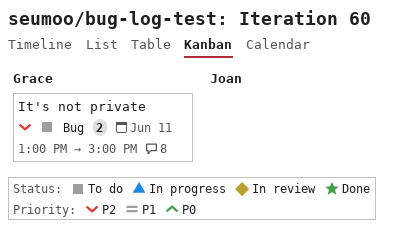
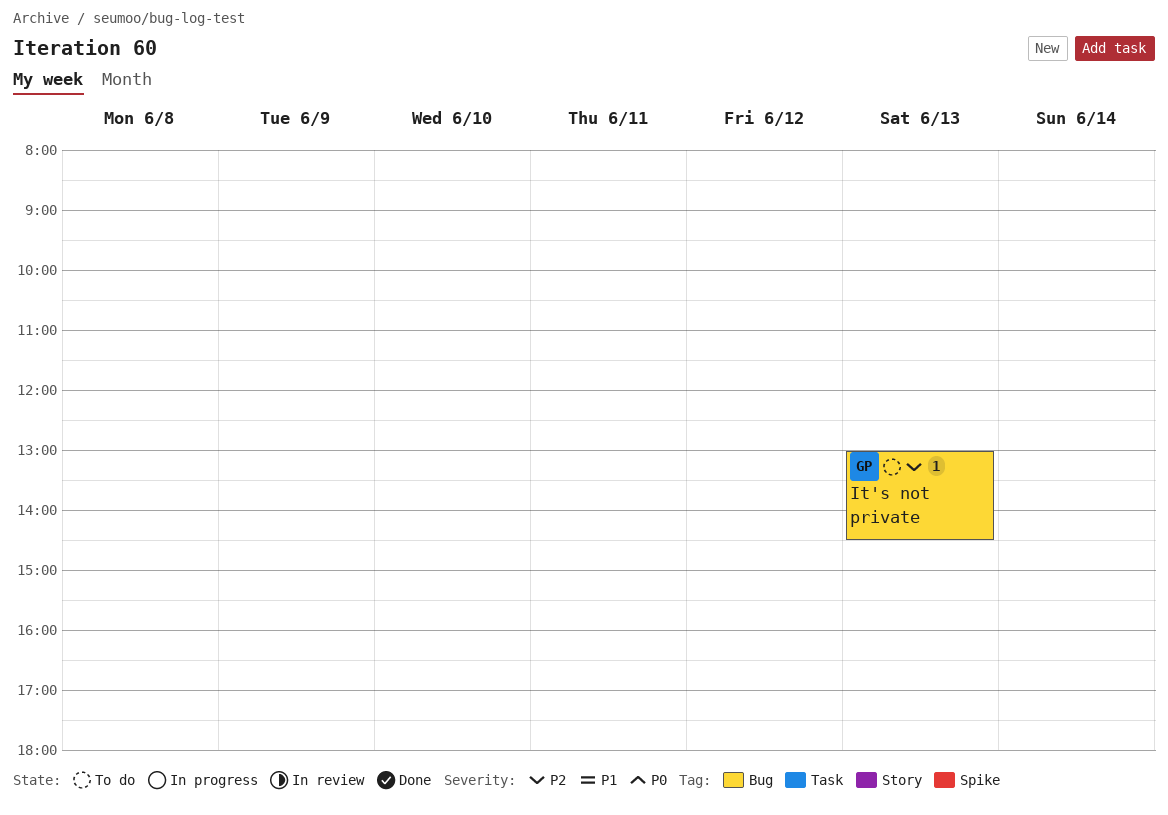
It's not private, estimate: 2 -> 1
It's not private, day: Jun 11 -> Jun 13
It's not private, ends: 15:00 -> 14:30

